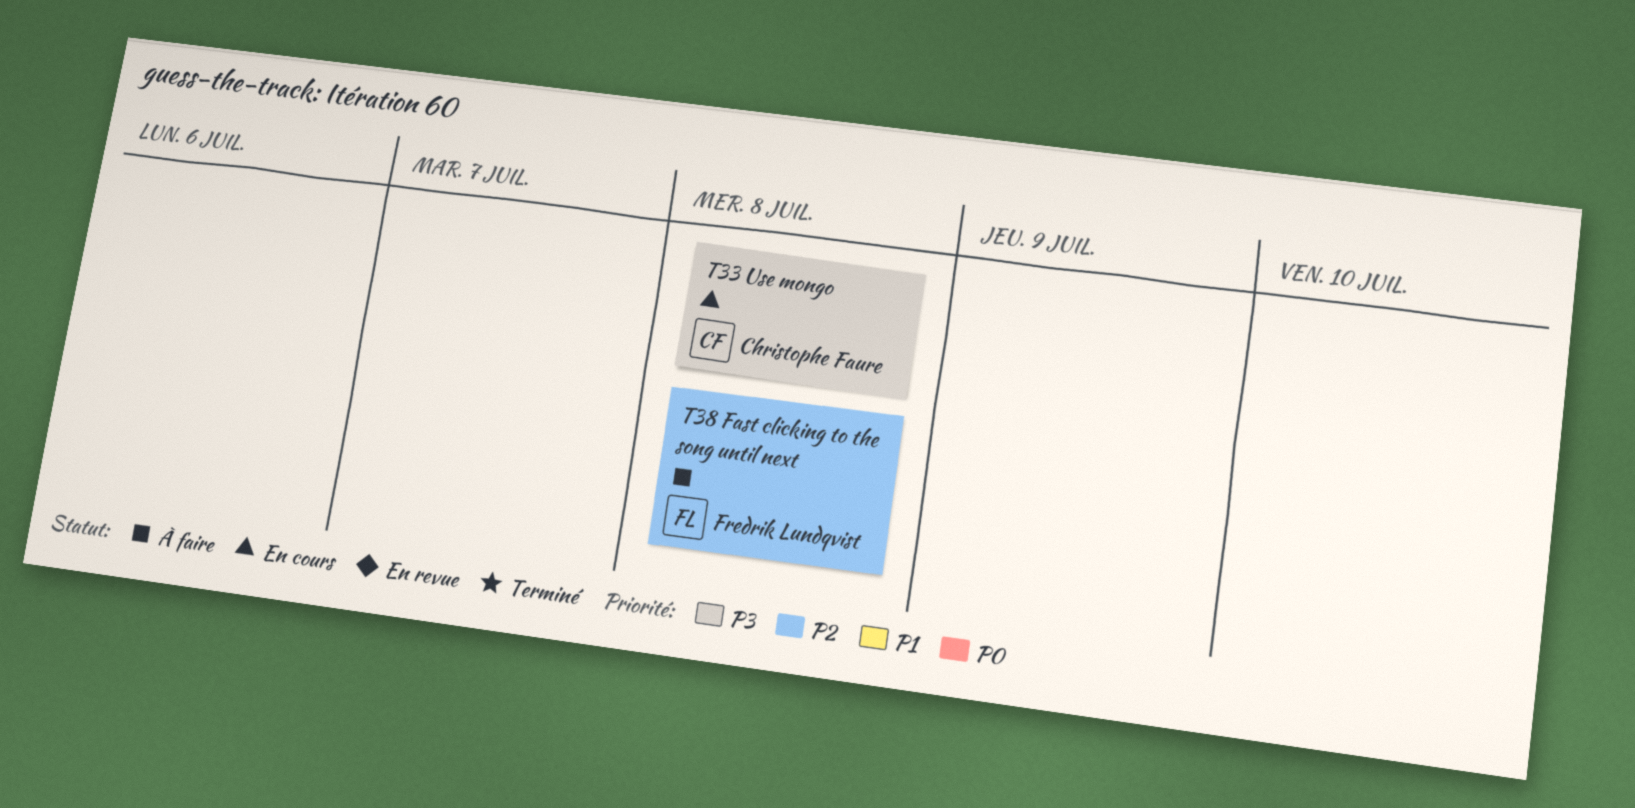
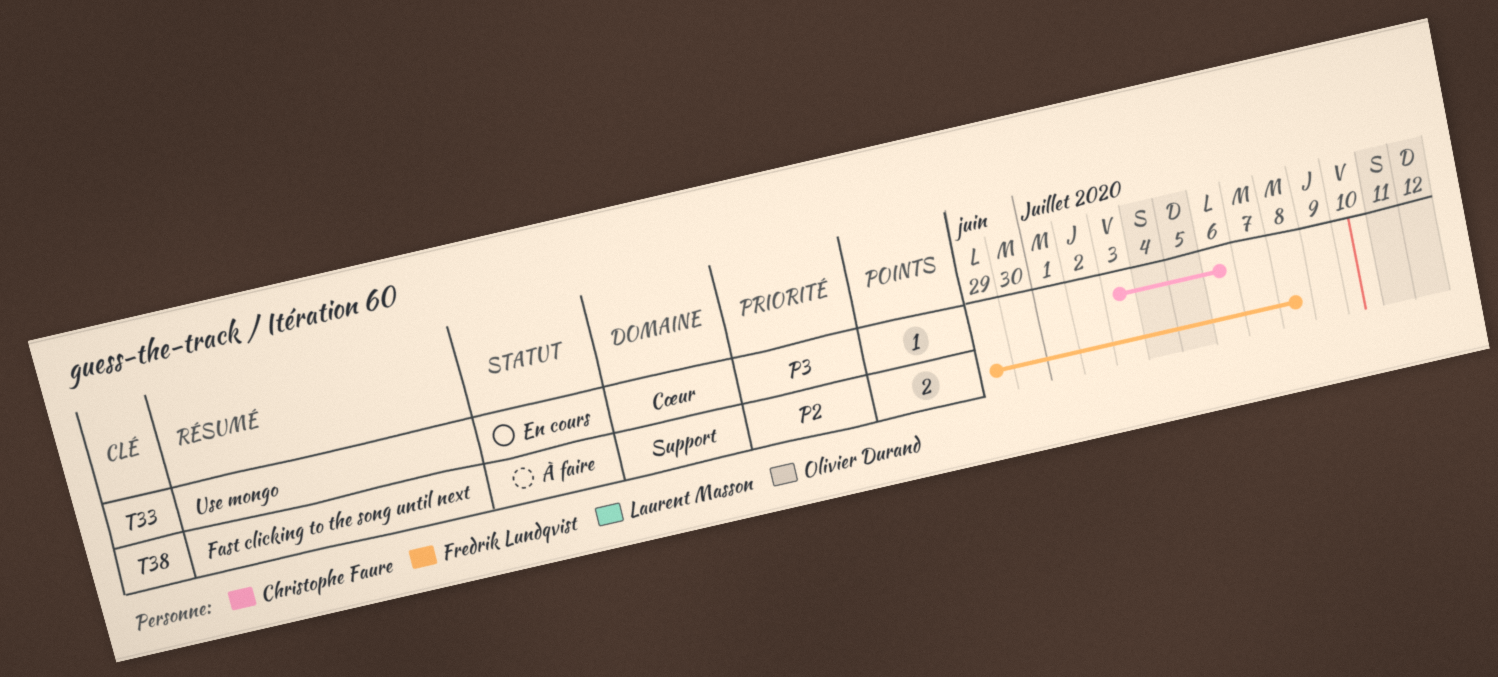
T33, due: Jul 8 -> Jul 6

